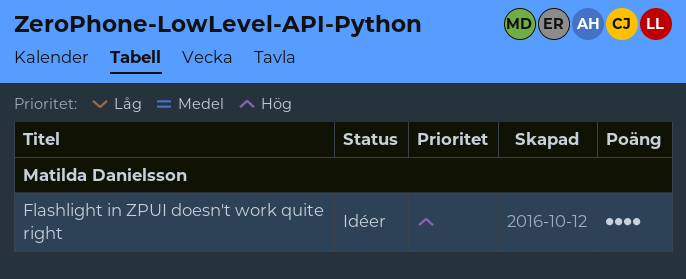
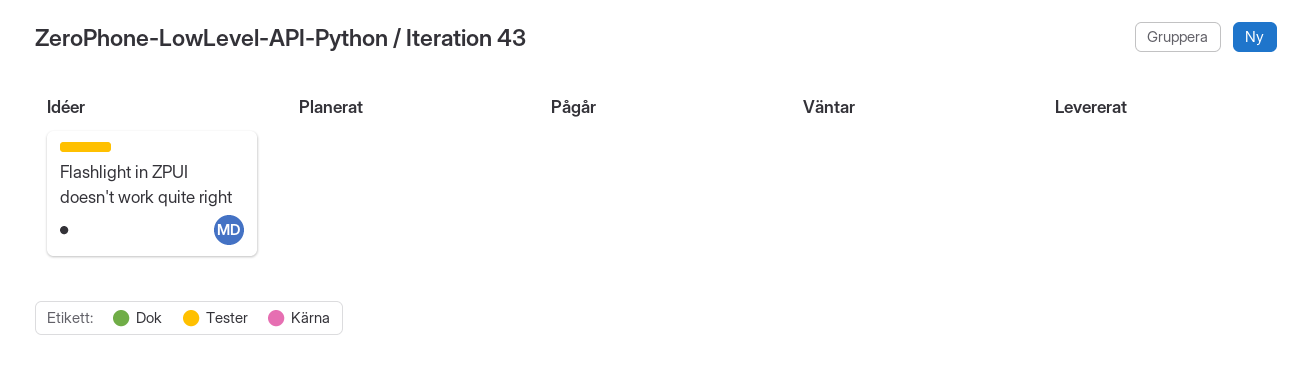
Flashlight in ZPUI doesn't work quite right, estimate: 4 -> 1

